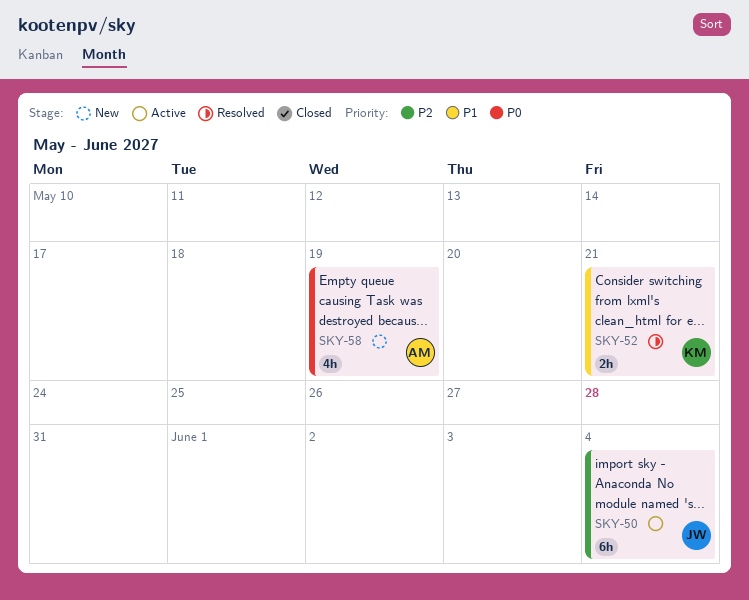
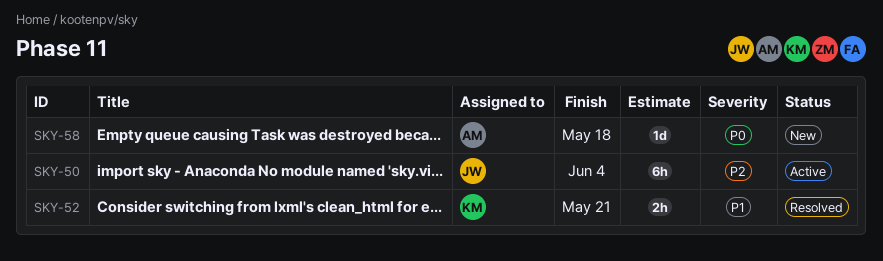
SKY-58, estimate: 4h -> 1d
SKY-58, due: May 19 -> May 18

